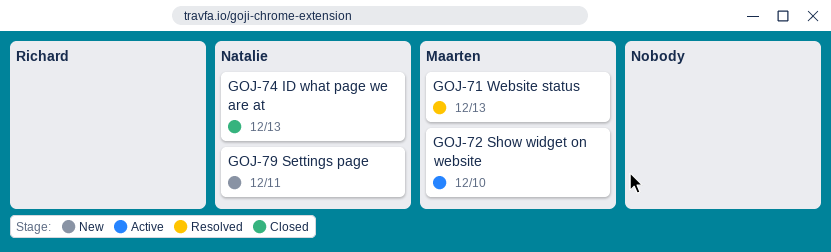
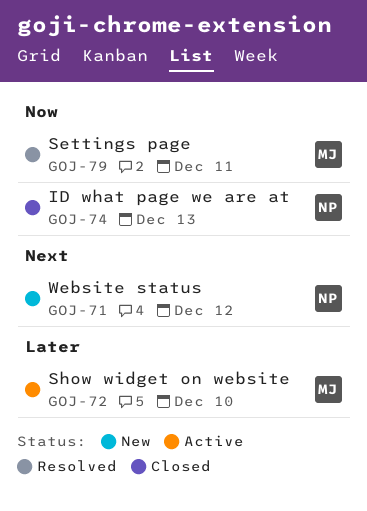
GOJ-71, status: Resolved -> New
GOJ-71, owner: Maarten -> Natalie
GOJ-71, due: Dec 13 -> Dec 12
GOJ-79, status: New -> Resolved
GOJ-79, owner: Natalie -> Maarten

